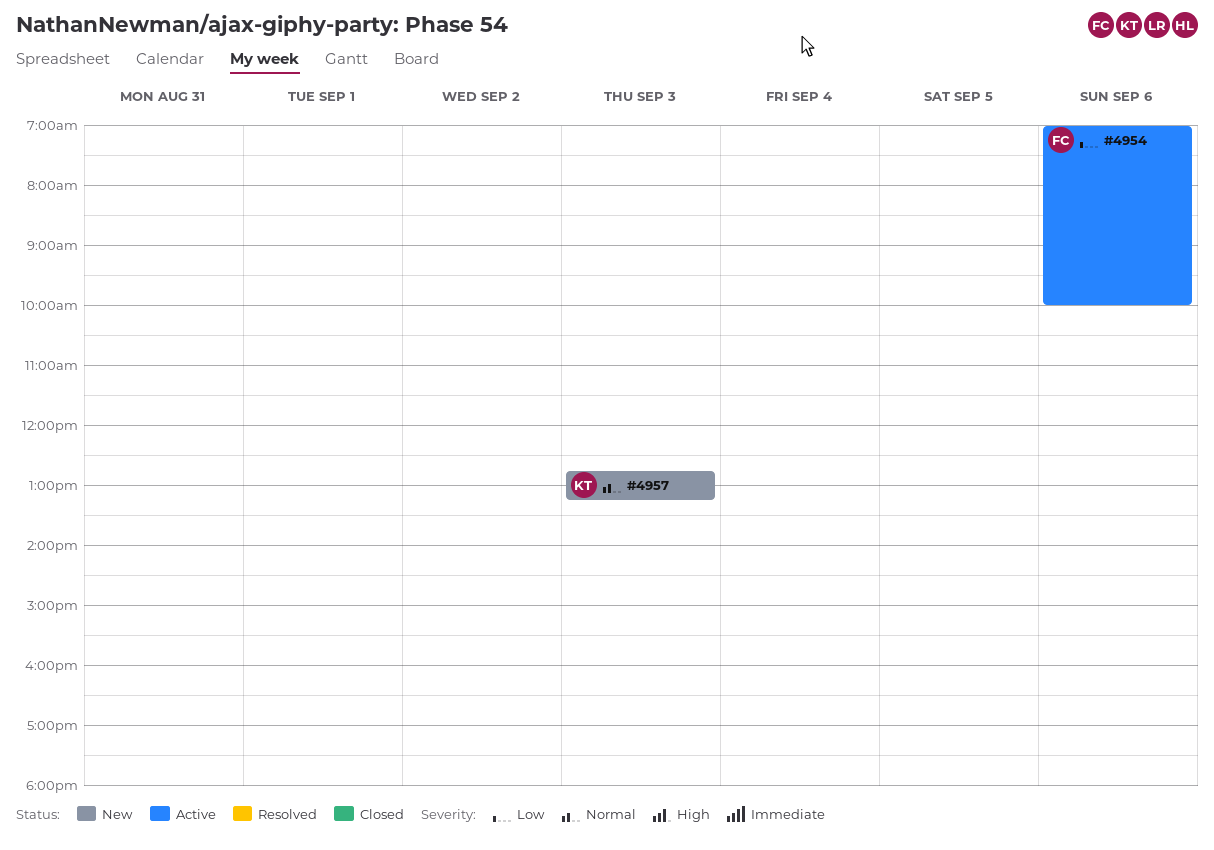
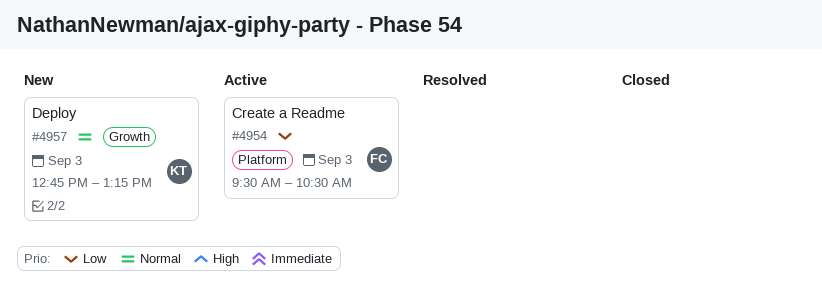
#4954, day: Sep 6 -> Sep 3
#4954, begins: 07:00 -> 09:30
#4954, ends: 10:00 -> 10:30

